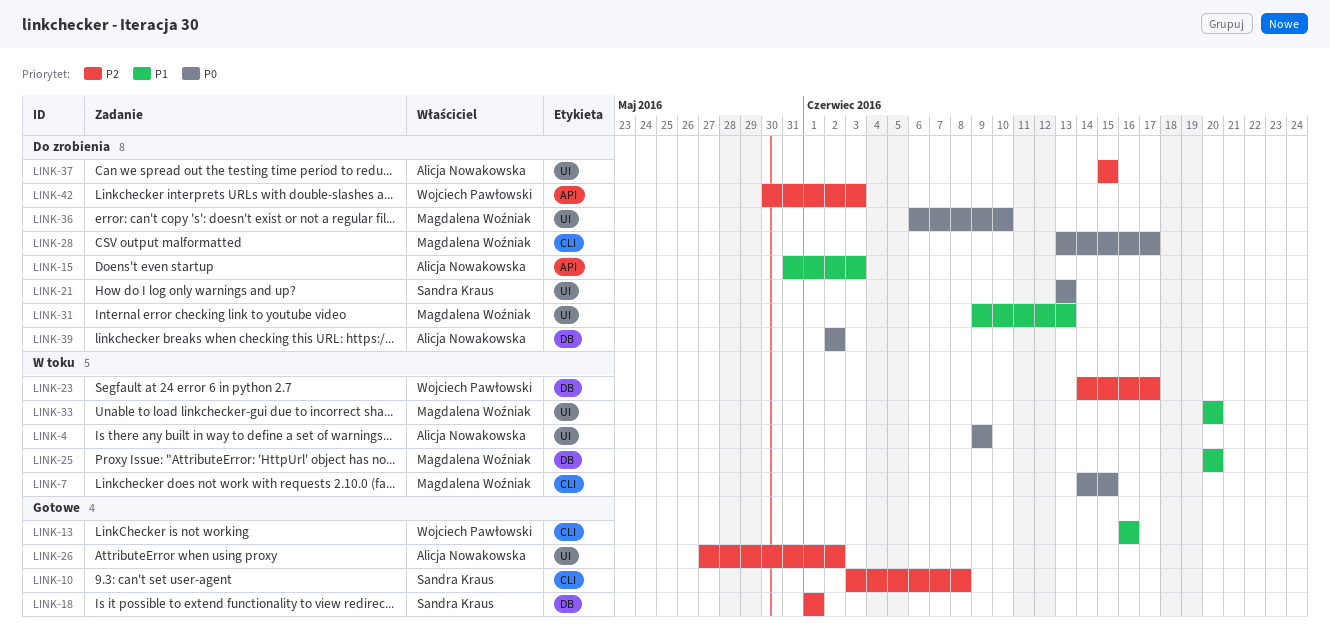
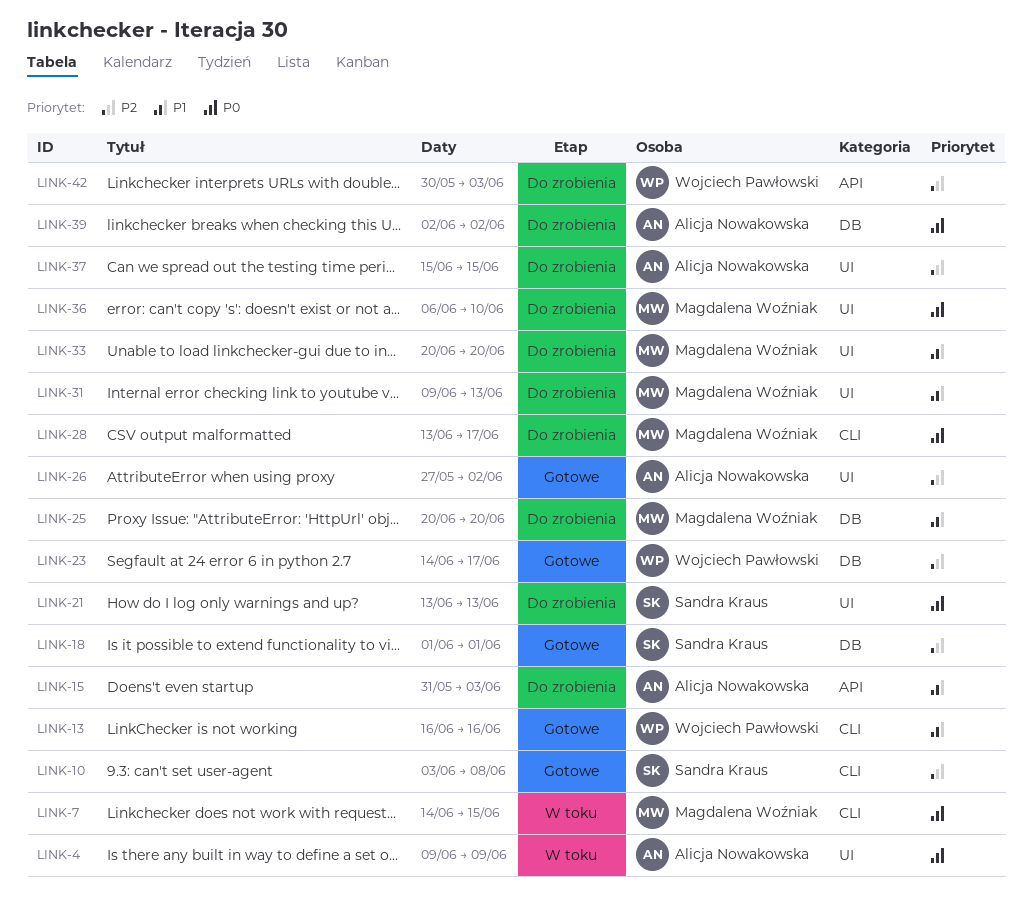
LINK-23, status: W toku -> Gotowe
LINK-25, status: W toku -> Do zrobienia
LINK-33, status: W toku -> Do zrobienia

